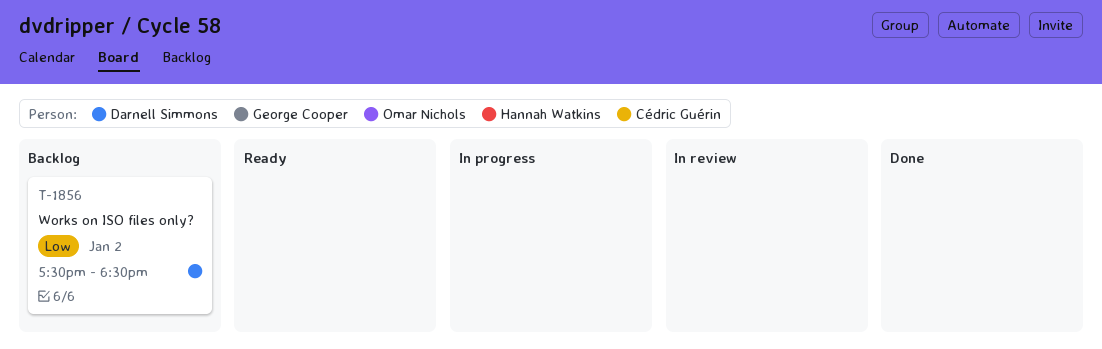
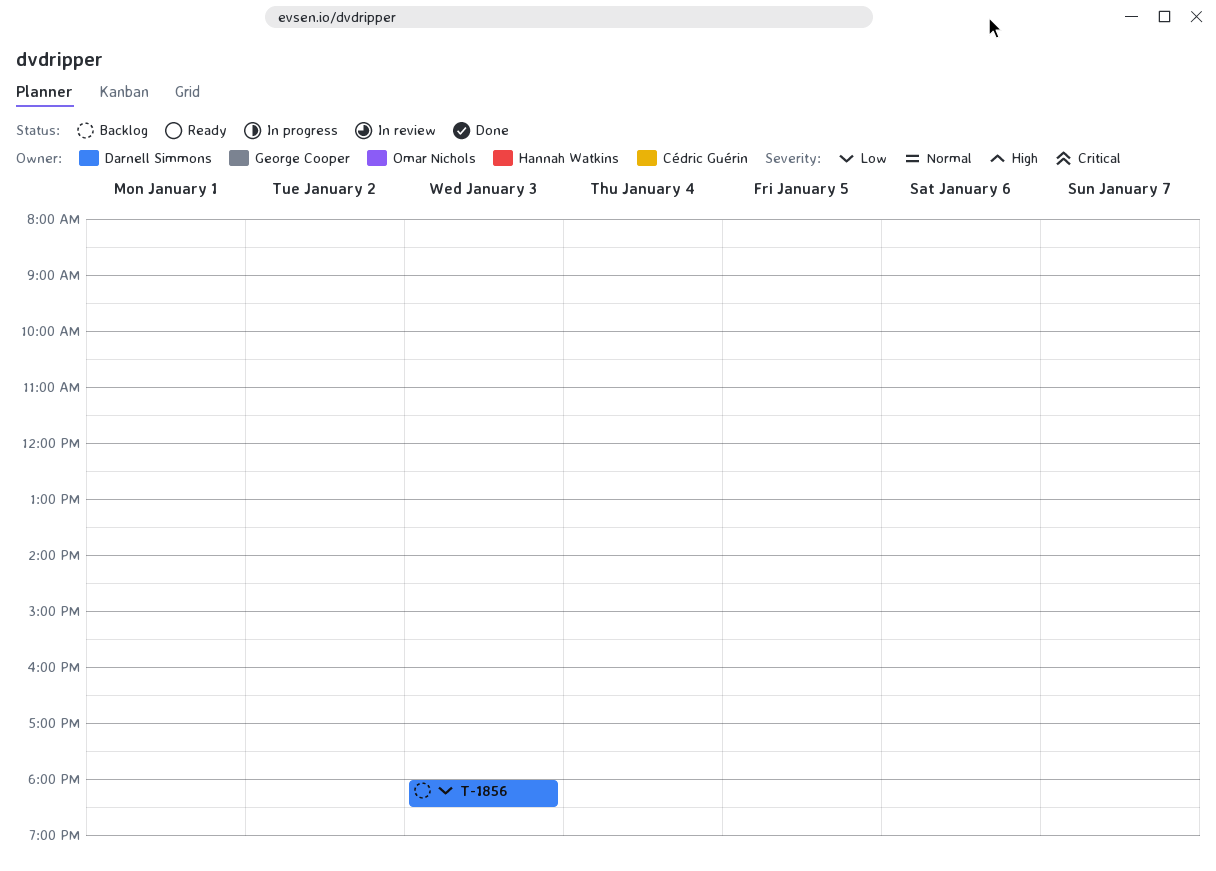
T-1856, day: Jan 2 -> Jan 3
T-1856, begins: 17:30 -> 18:00

